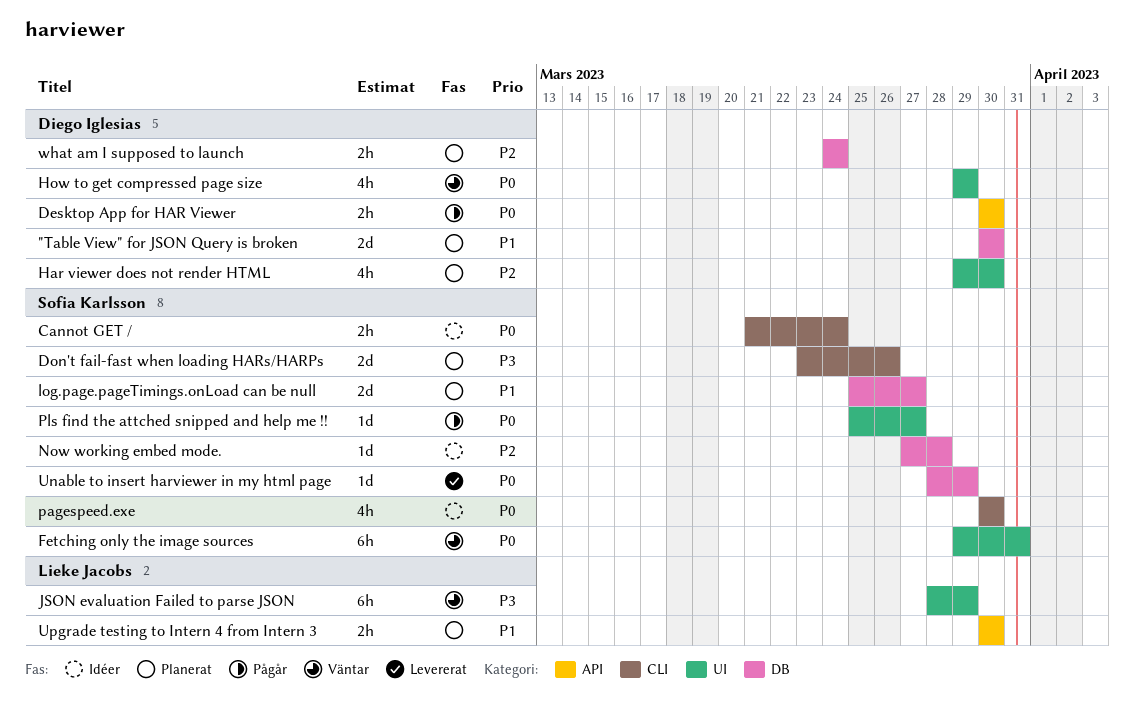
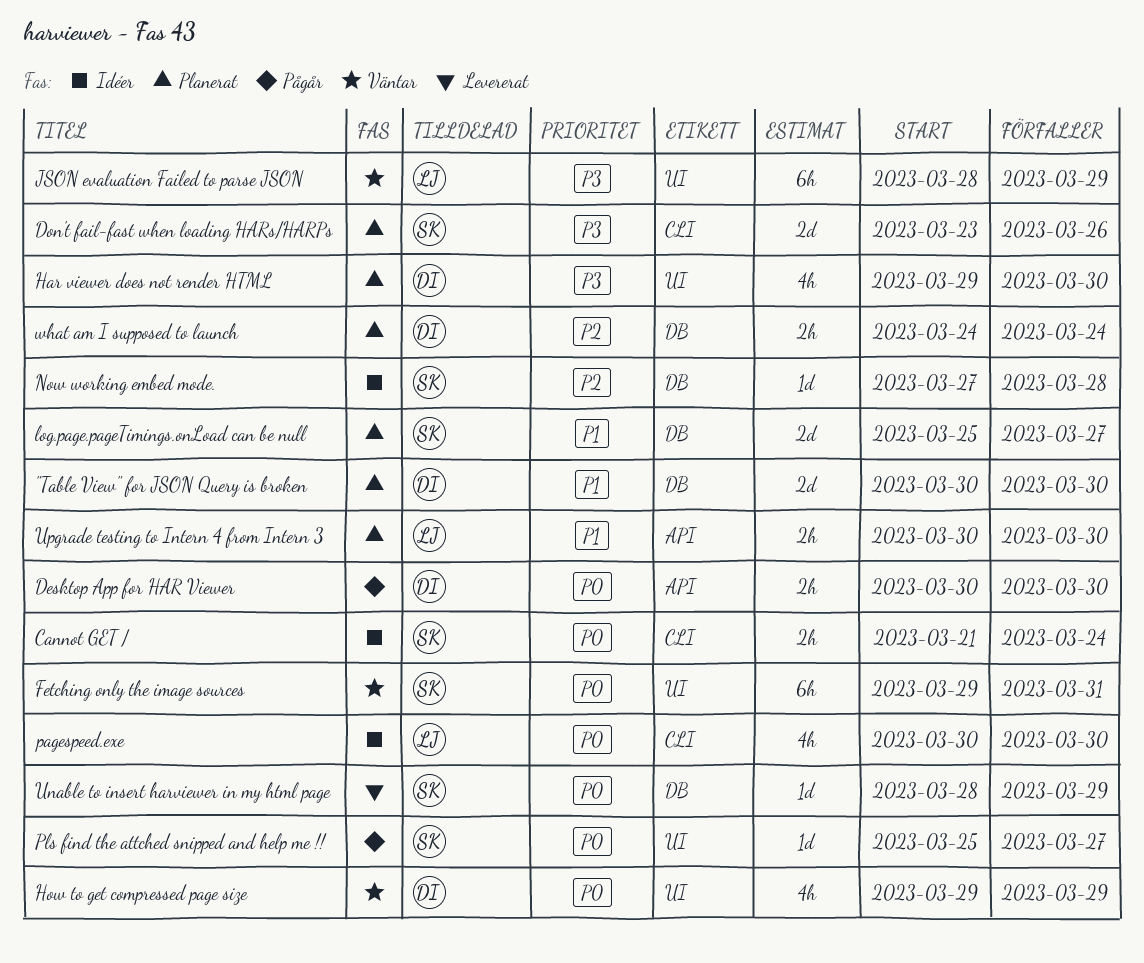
Har viewer does not render HTML, priority: P2 -> P3
pagespeed.exe, owner: Sofia Karlsson -> Lieke Jacobs

